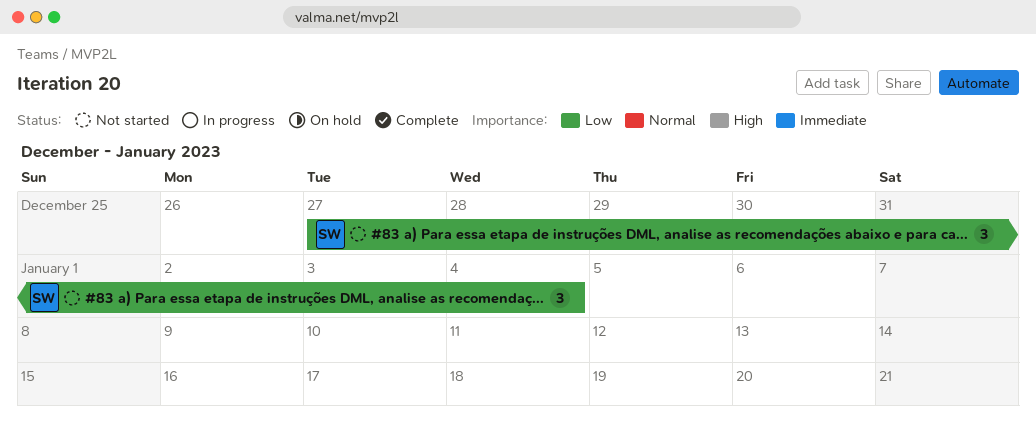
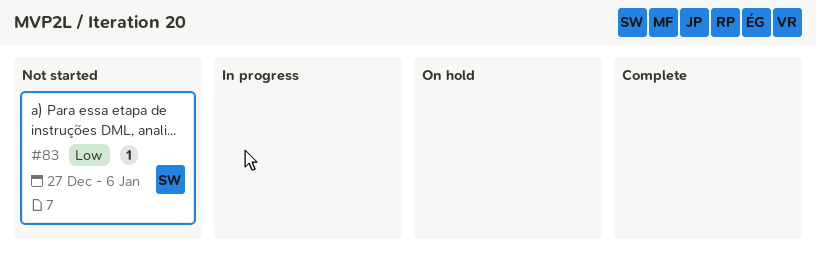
#83, estimate: 3 -> 1
#83, due: Jan 4 -> Jan 6

